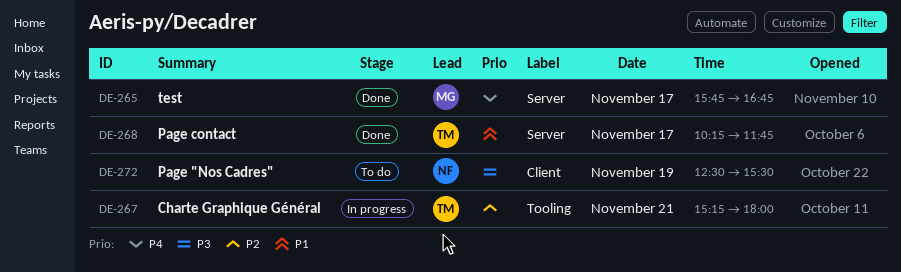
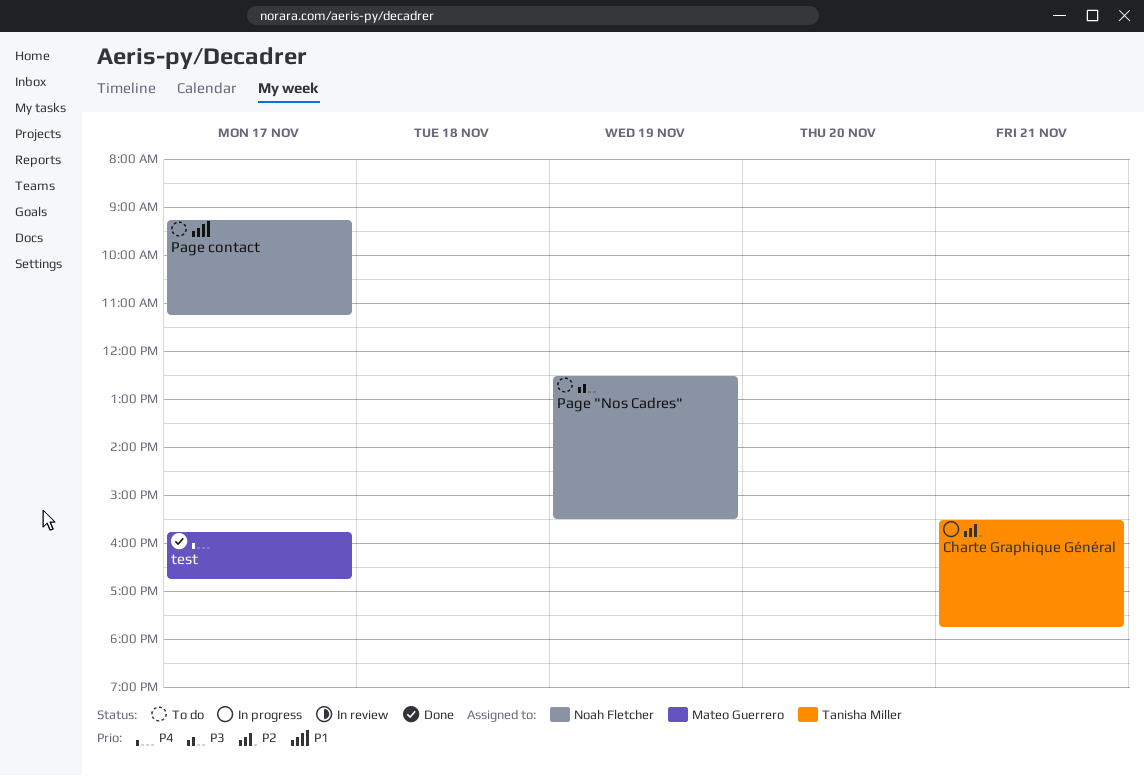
Charte Graphique Général, begins: 15:15 -> 15:30
Charte Graphique Général, ends: 18:00 -> 17:45
Page contact, status: Done -> To do
Page contact, owner: Tanisha Miller -> Noah Fletcher
Page contact, begins: 10:15 -> 09:15
Page contact, ends: 11:45 -> 11:15

